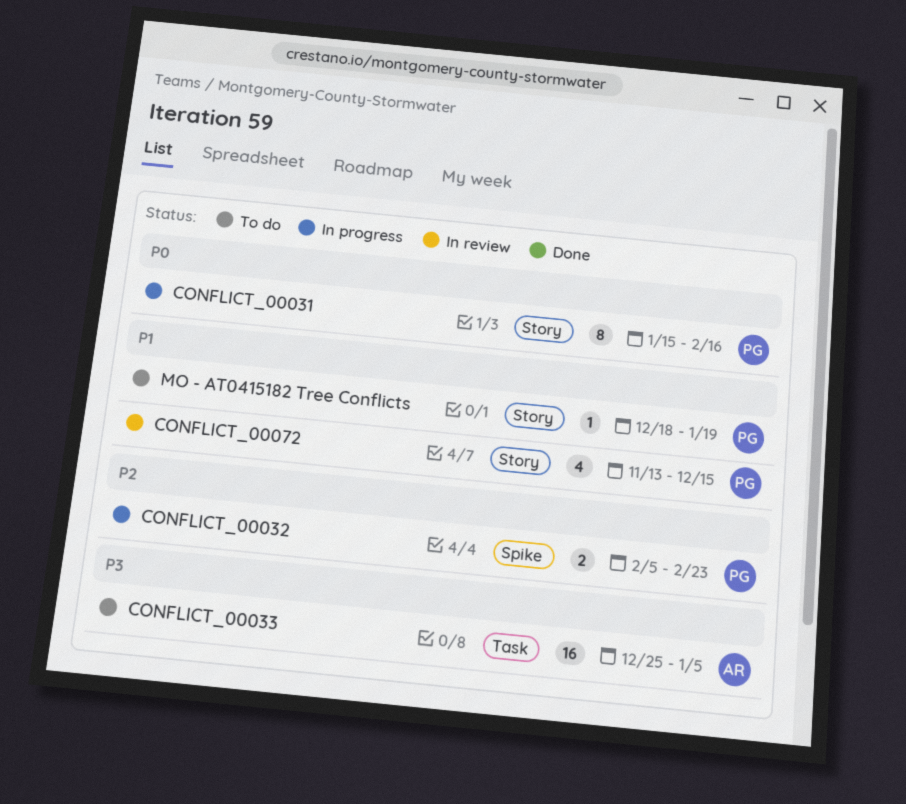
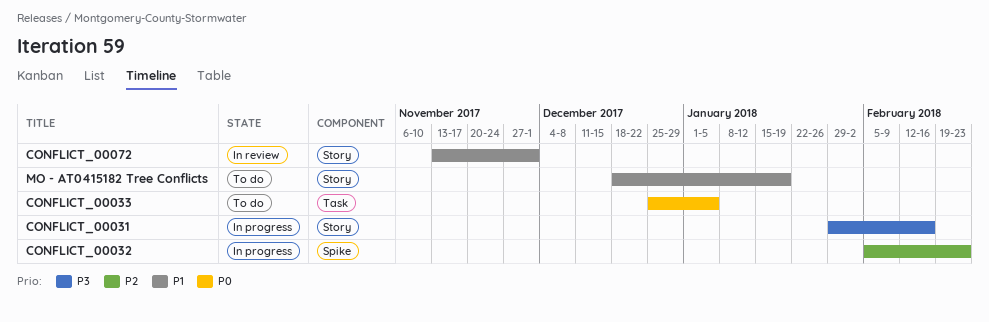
CONFLICT_00031, priority: P0 -> P3
CONFLICT_00031, start: Jan 15 -> Jan 29
CONFLICT_00033, priority: P3 -> P0
CONFLICT_00072, due: Dec 15 -> Dec 1

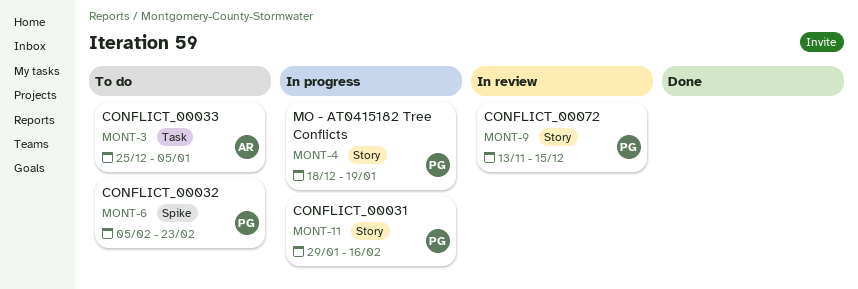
CONFLICT_00032, status: In progress -> To do
CONFLICT_00072, due: Dec 1 -> Dec 15
MO - AT0415182 Tree Conflicts, status: To do -> In progress

